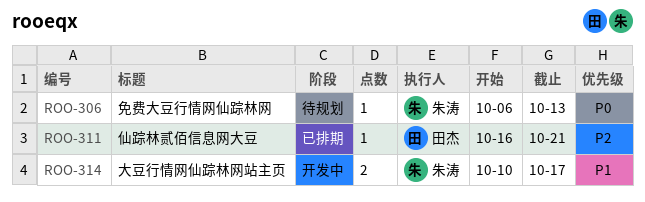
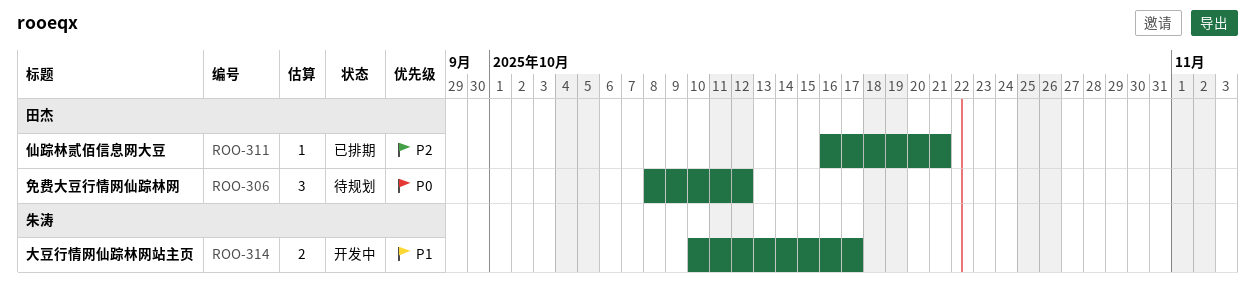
ROO-306, owner: 朱涛 -> 田杰
ROO-306, estimate: 1 -> 3
ROO-306, start: Oct 6 -> Oct 8
ROO-306, due: Oct 13 -> Oct 12

